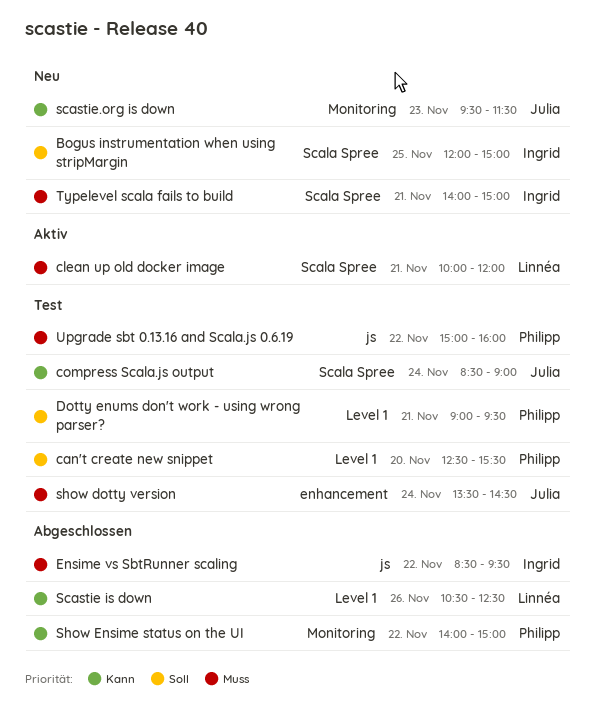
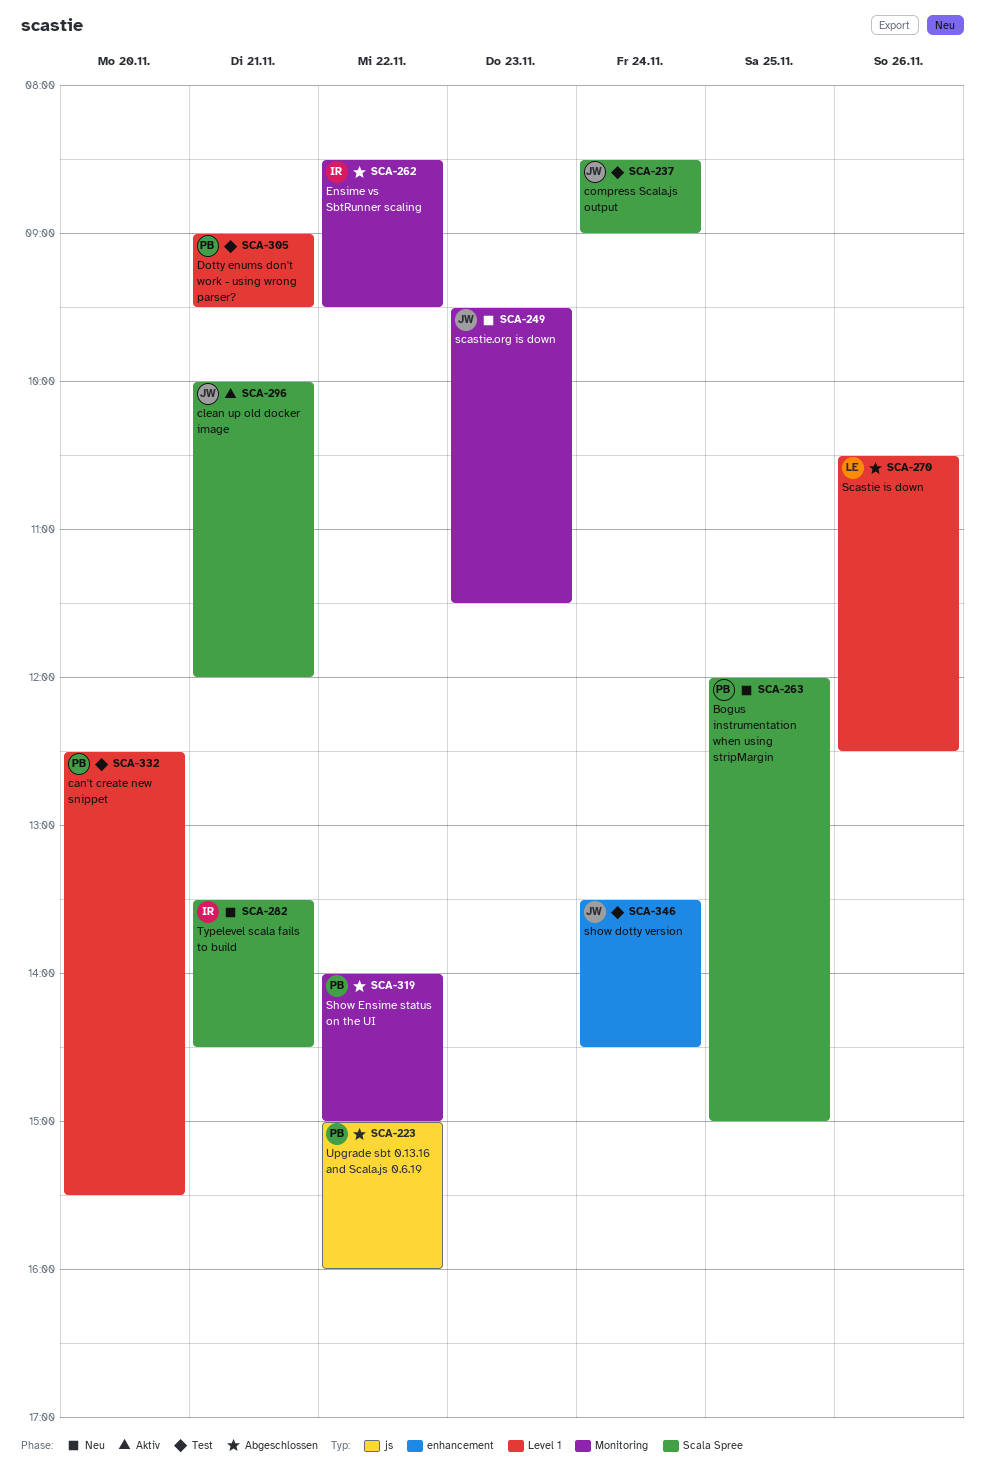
Bogus instrumentation when using stripMargin, owner: Ingrid -> Philipp
clean up old docker image, owner: Linnéa -> Julia
Ensime vs SbtRunner scaling, label: js -> Monitoring
Typelevel scala fails to build, begins: 14:00 -> 13:30
Typelevel scala fails to build, ends: 15:00 -> 14:30
Upgrade sbt 0.13.16 and Scala.js 0.6.19, status: Test -> Abgeschlossen

